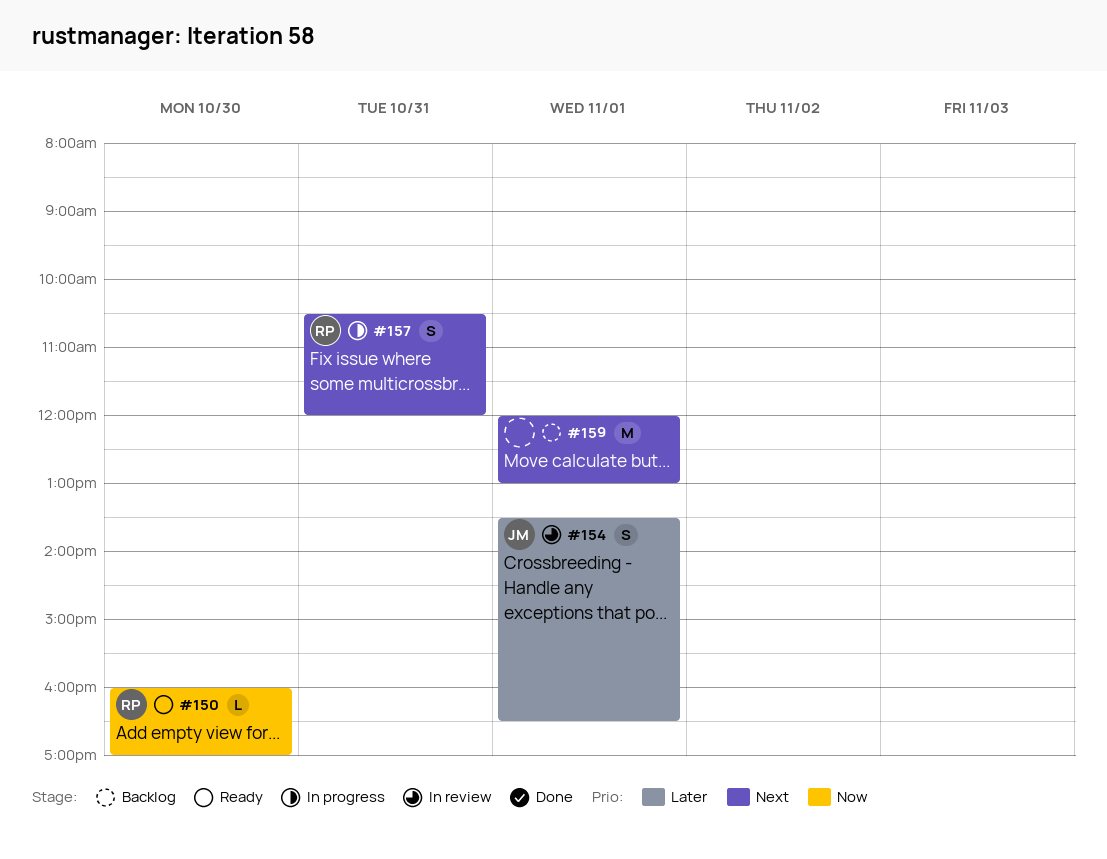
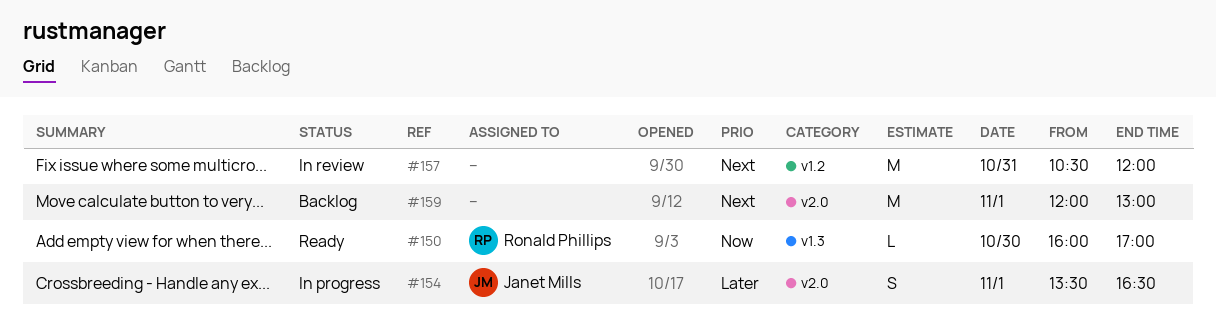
#154, status: In review -> In progress
#157, status: In progress -> In review
#157, owner: Ronald Phillips -> none
#157, estimate: S -> M

